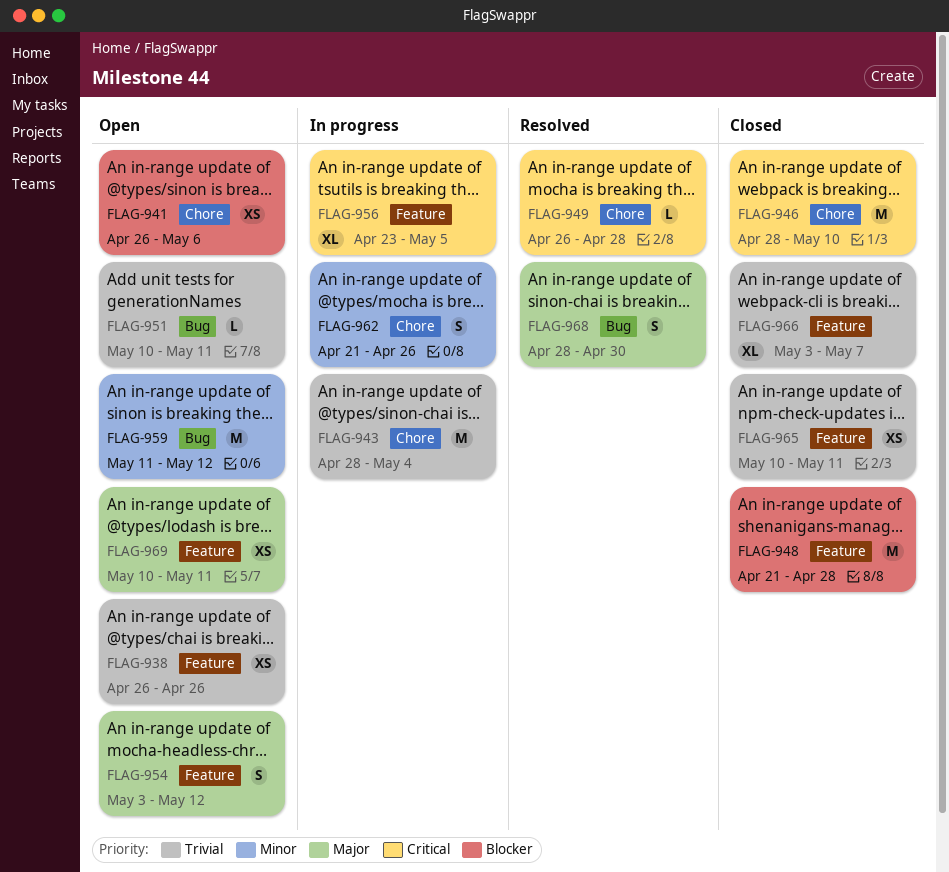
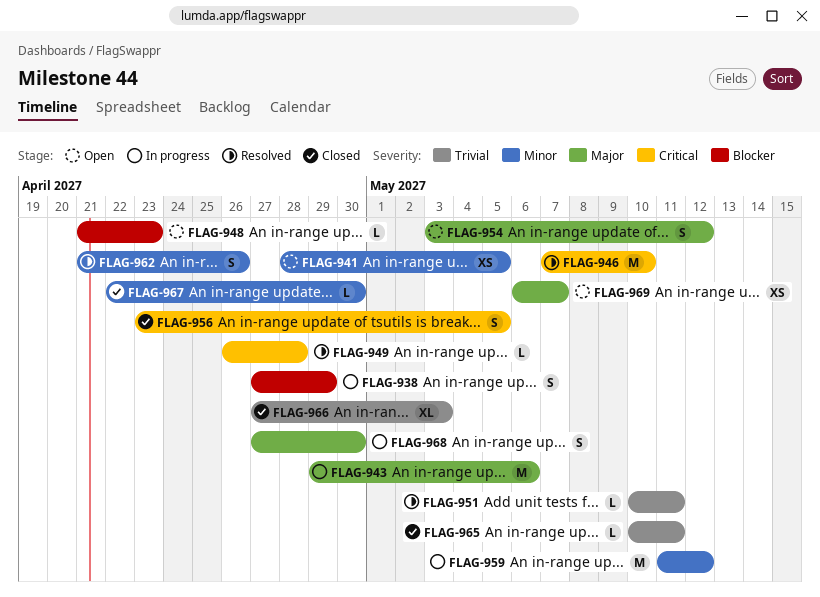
FLAG-938, status: Open -> In progress
FLAG-938, priority: Trivial -> Blocker
FLAG-938, estimate: XS -> S
FLAG-938, start: Apr 26 -> Apr 27
FLAG-938, due: Apr 26 -> Apr 29
FLAG-941, priority: Blocker -> Minor
FLAG-941, start: Apr 26 -> Apr 28
FLAG-941, due: May 6 -> May 5
FLAG-943, priority: Trivial -> Major
FLAG-943, start: Apr 28 -> Apr 29
FLAG-943, due: May 4 -> May 6
FLAG-946, status: Closed -> Resolved
FLAG-946, start: Apr 28 -> May 7
FLAG-948, status: Closed -> Open
FLAG-948, estimate: M -> L
FLAG-948, due: Apr 28 -> Apr 23
FLAG-951, status: Open -> Resolved
FLAG-956, status: In progress -> Closed
FLAG-956, estimate: XL -> S
FLAG-959, status: Open -> In progress
FLAG-962, status: In progress -> Resolved
FLAG-965, estimate: XS -> L
FLAG-966, start: May 3 -> Apr 27
FLAG-966, due: May 7 -> May 3
FLAG-967: none -> present
FLAG-968, status: Resolved -> In progress
FLAG-968, start: Apr 28 -> Apr 27
FLAG-969, start: May 10 -> May 6
FLAG-969, due: May 11 -> May 7

